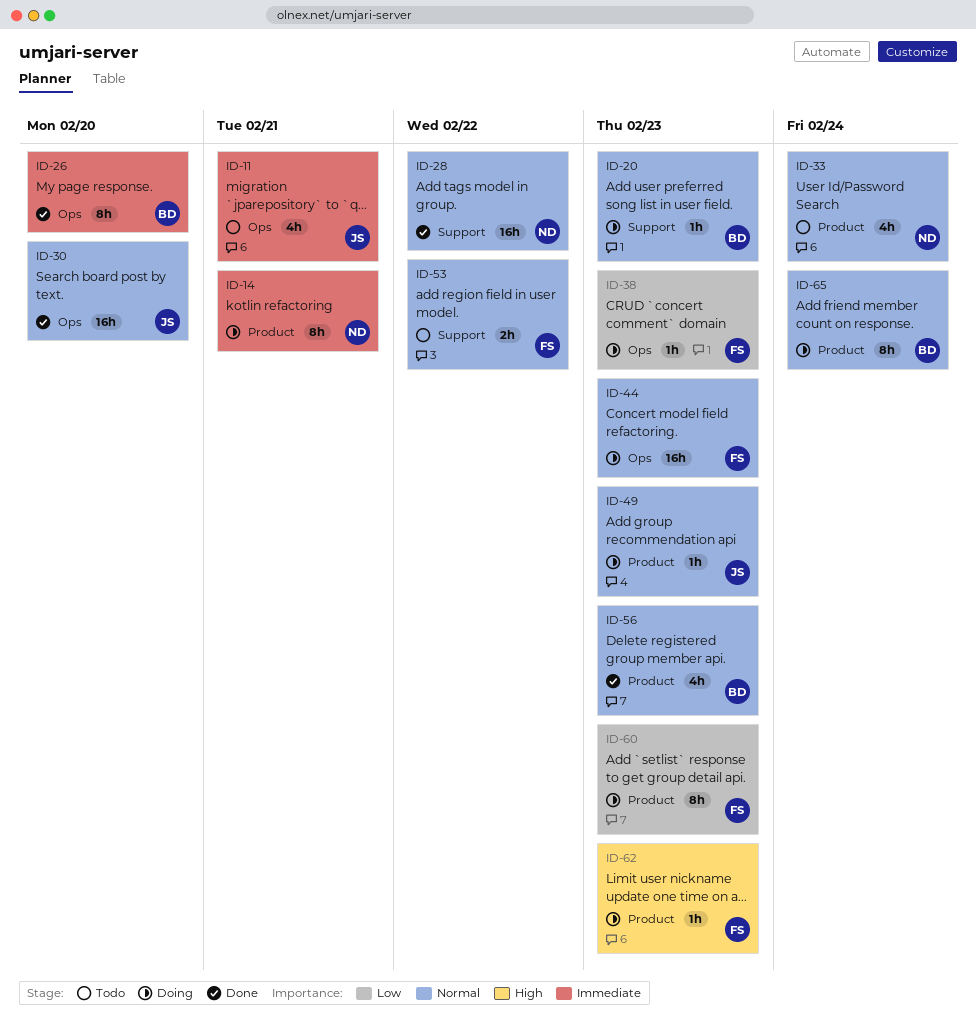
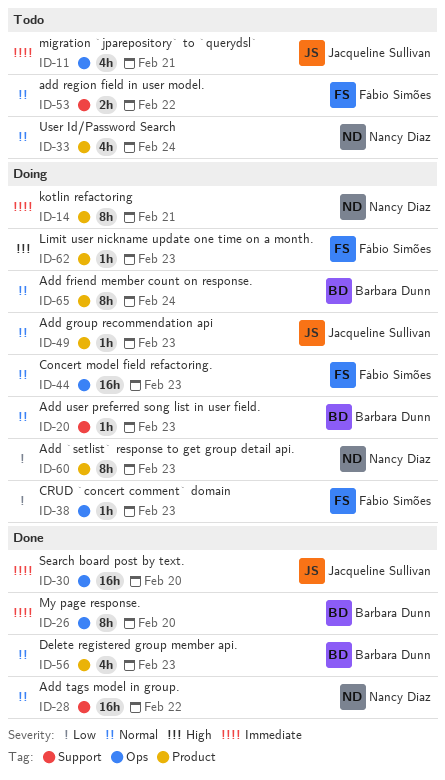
ID-30, priority: Normal -> Immediate
ID-60, owner: Fábio Simões -> Nancy Diaz

